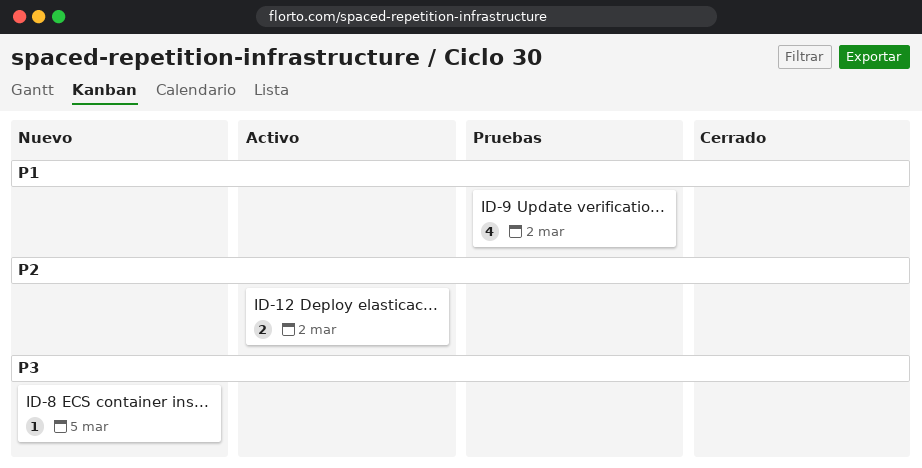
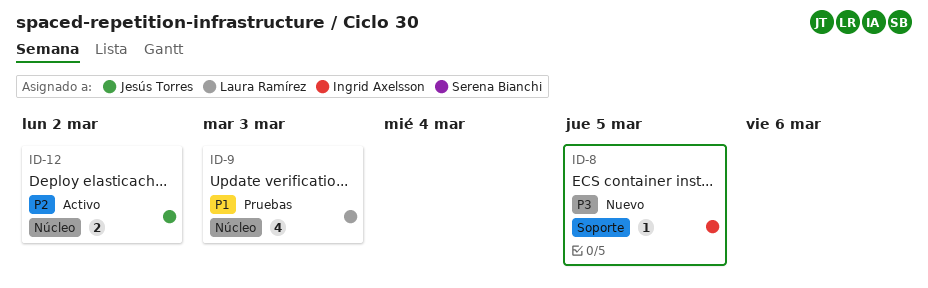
ID-9, due: Mar 2 -> Mar 3

